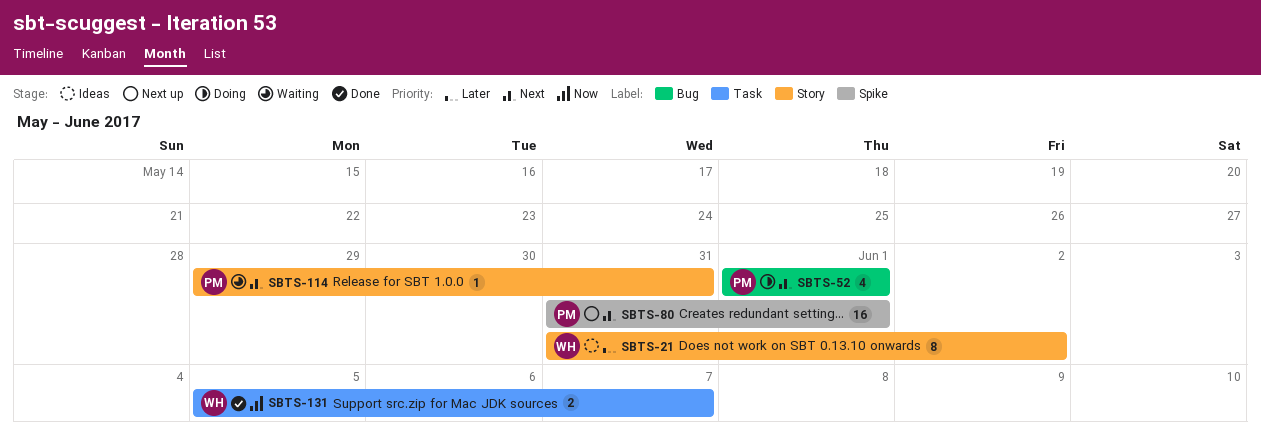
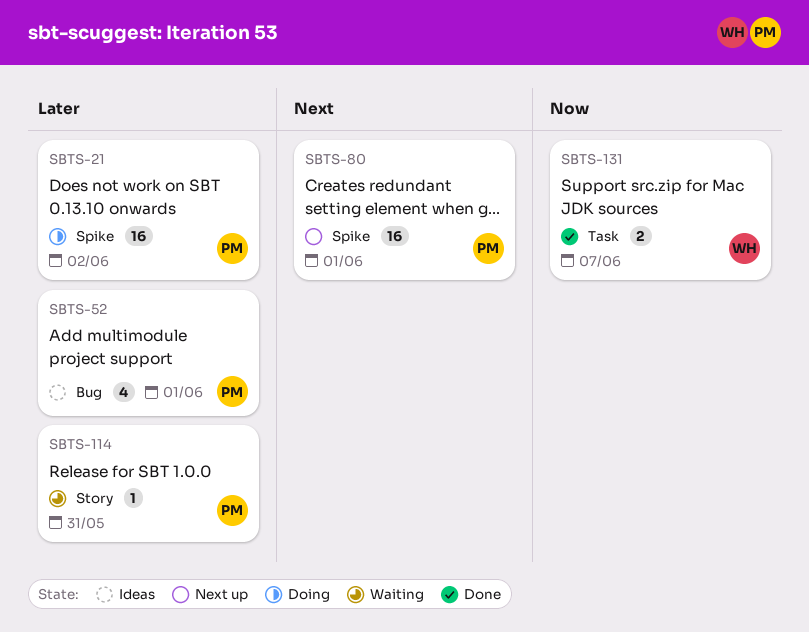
SBTS-21, status: Ideas -> Doing
SBTS-21, owner: WH -> PM
SBTS-21, label: Story -> Spike
SBTS-21, estimate: 8 -> 16
SBTS-52, status: Doing -> Ideas
SBTS-52, priority: Next -> Later
SBTS-114, priority: Next -> Later

